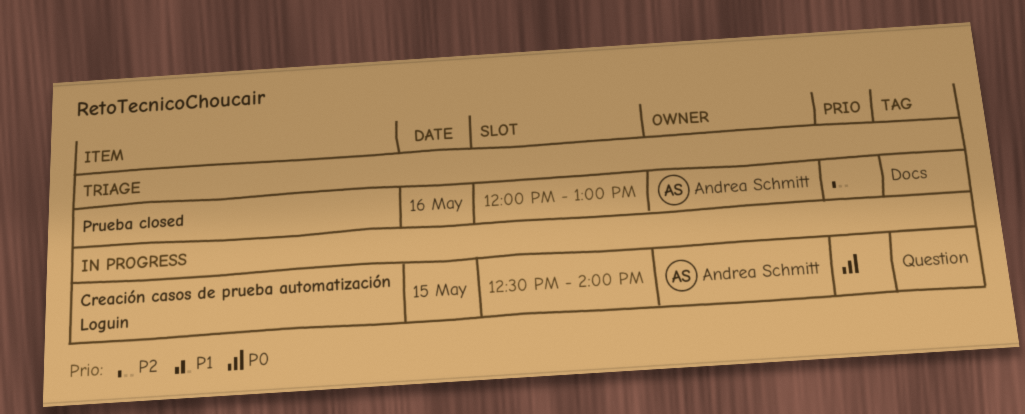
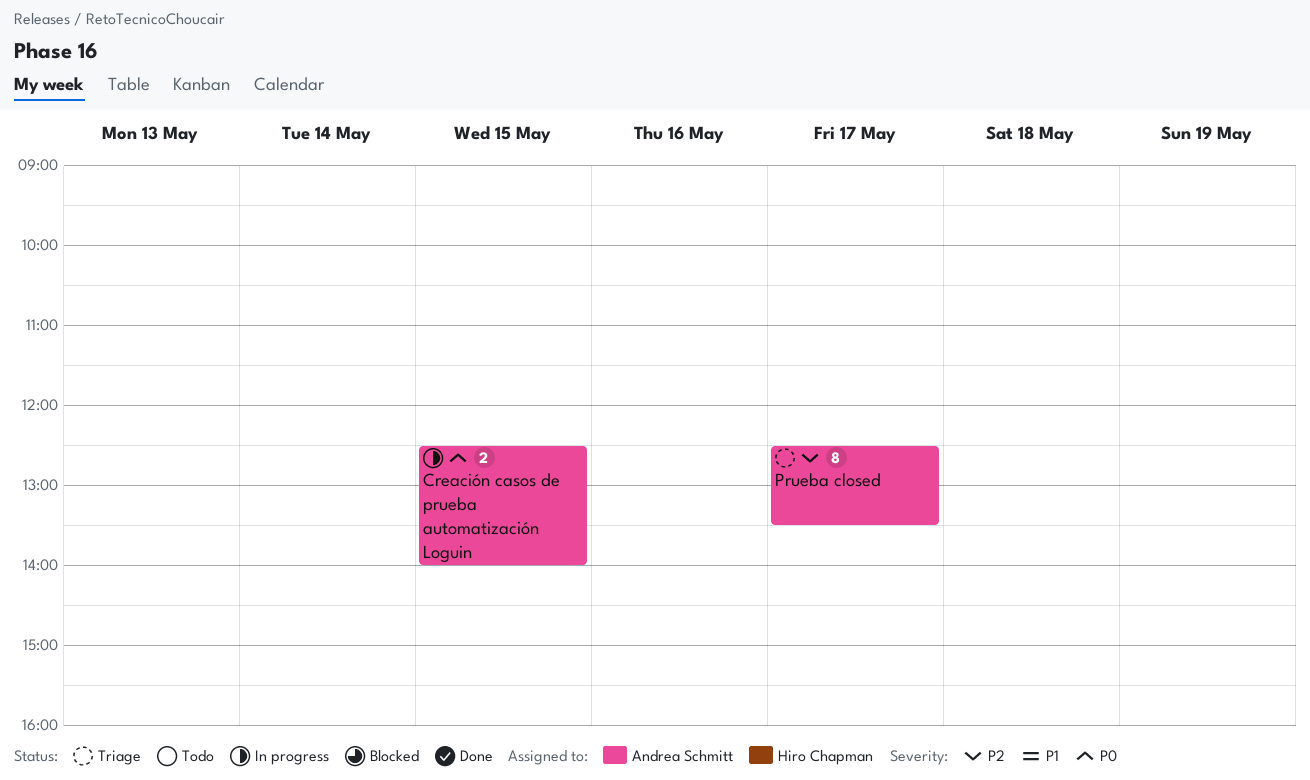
Prueba closed, day: May 16 -> May 17
Prueba closed, begins: 12:00 -> 12:30
Prueba closed, ends: 13:00 -> 13:30

